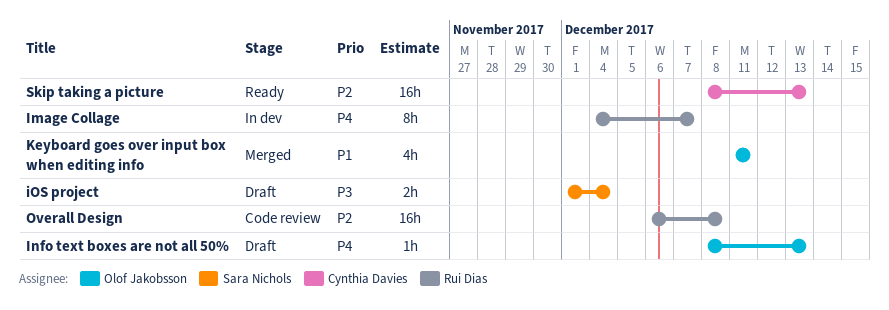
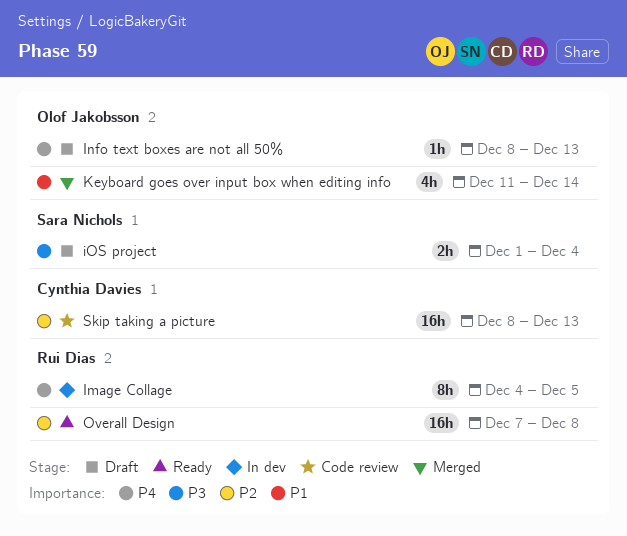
Image Collage, due: Dec 7 -> Dec 5
Keyboard goes over input box when editing info, due: Dec 11 -> Dec 14
Overall Design, status: Code review -> Ready
Overall Design, start: Dec 6 -> Dec 7
Skip taking a picture, status: Ready -> Code review

